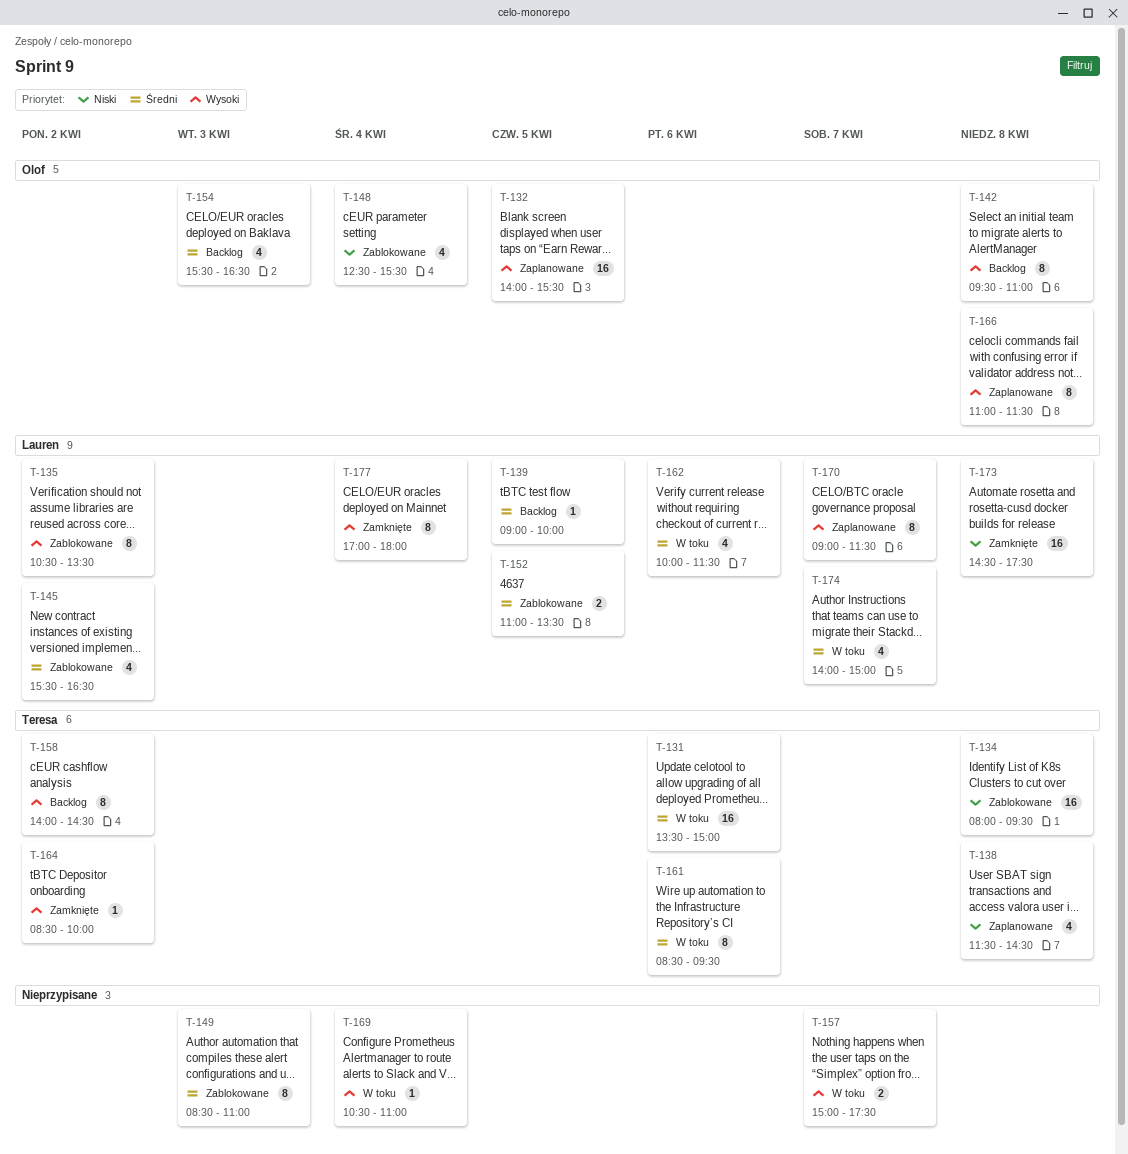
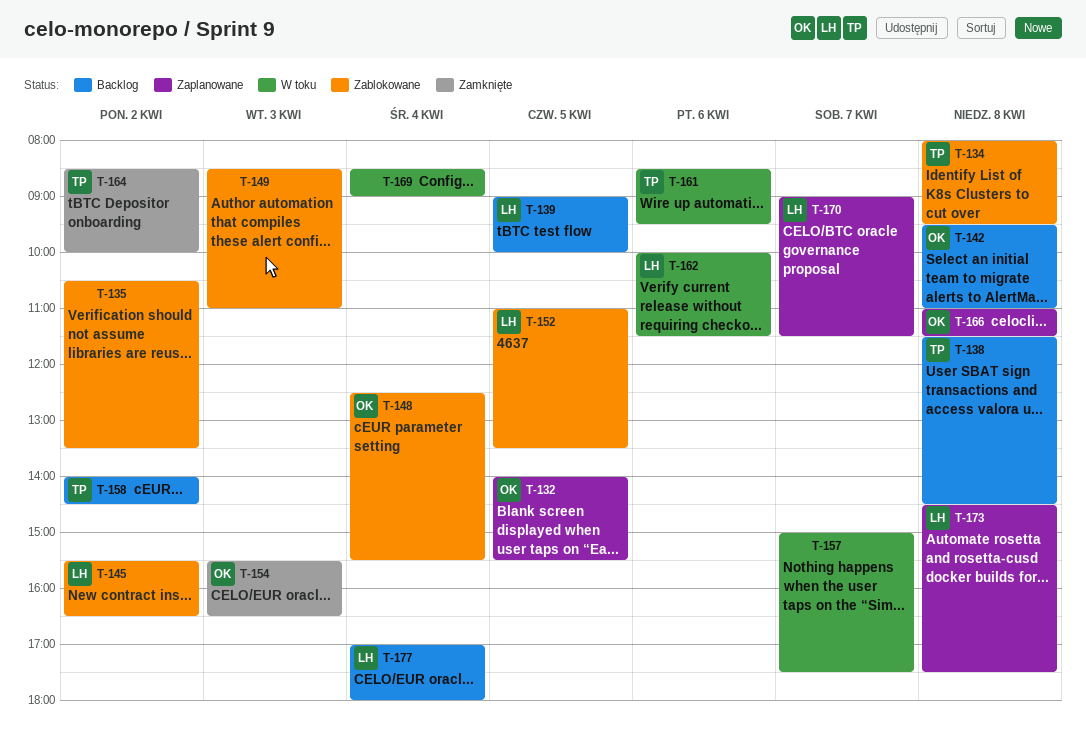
T-131: present -> none
T-135, owner: Lauren -> none
T-138, status: Zaplanowane -> Backlog
T-154, status: Backlog -> Zamknięte
T-169, begins: 10:30 -> 08:30
T-169, ends: 11:00 -> 09:00
T-173, status: Zamknięte -> Zaplanowane
T-174: present -> none
T-177, status: Zamknięte -> Backlog

